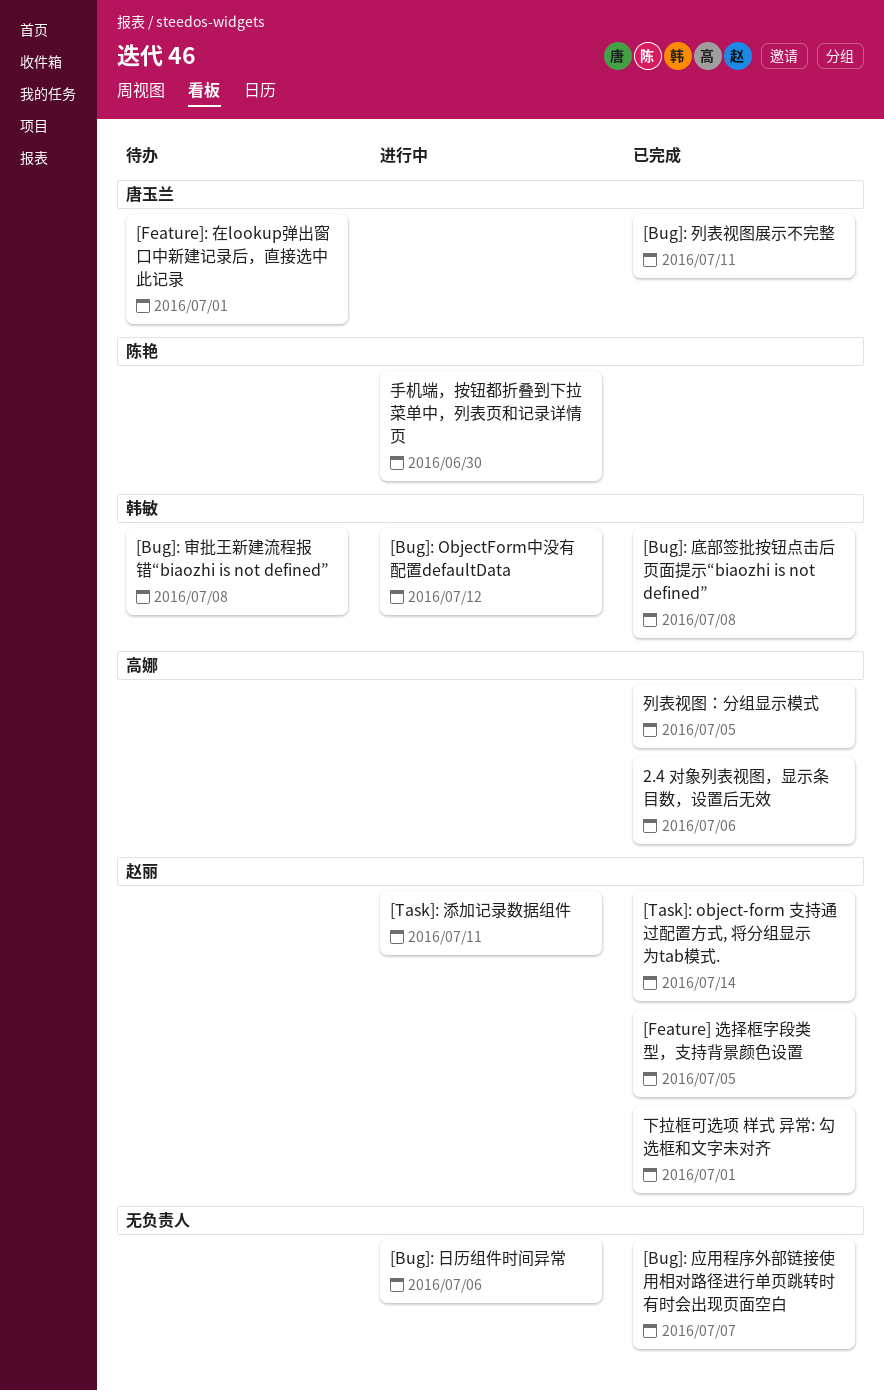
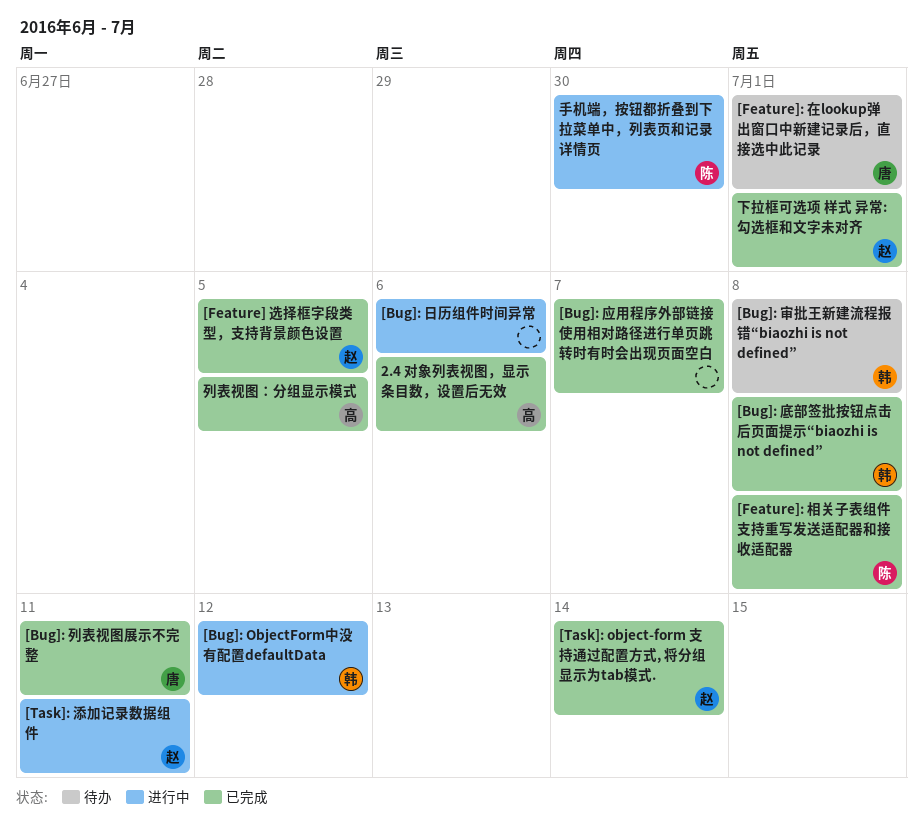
[Feature]: 相关子表组件支持重写发送适配器和接收适配器: none -> present

